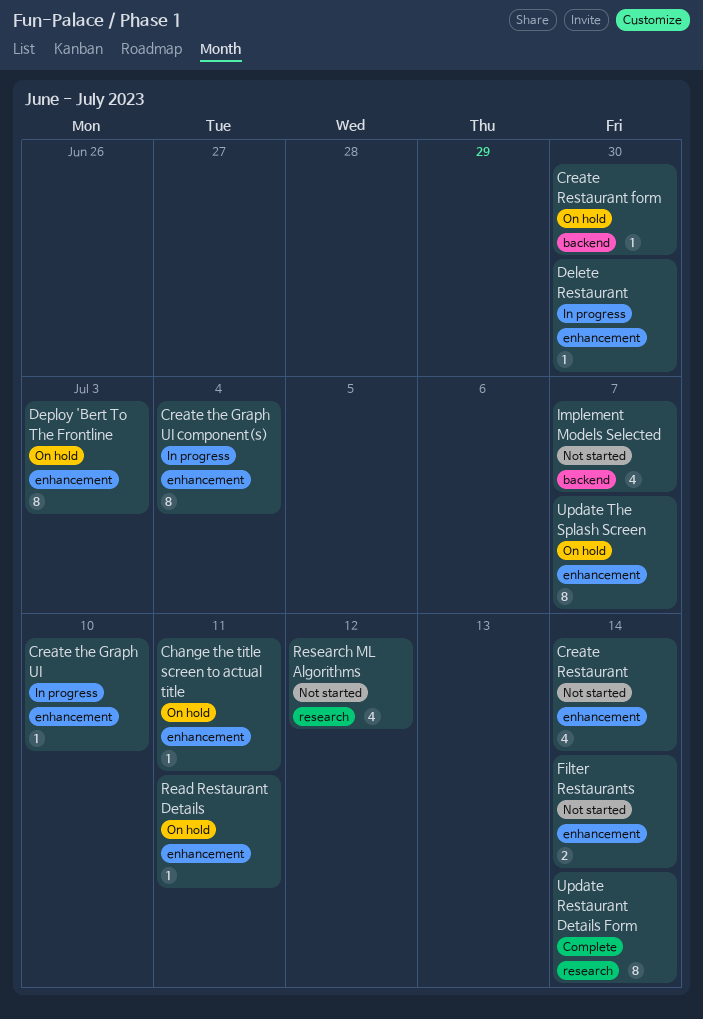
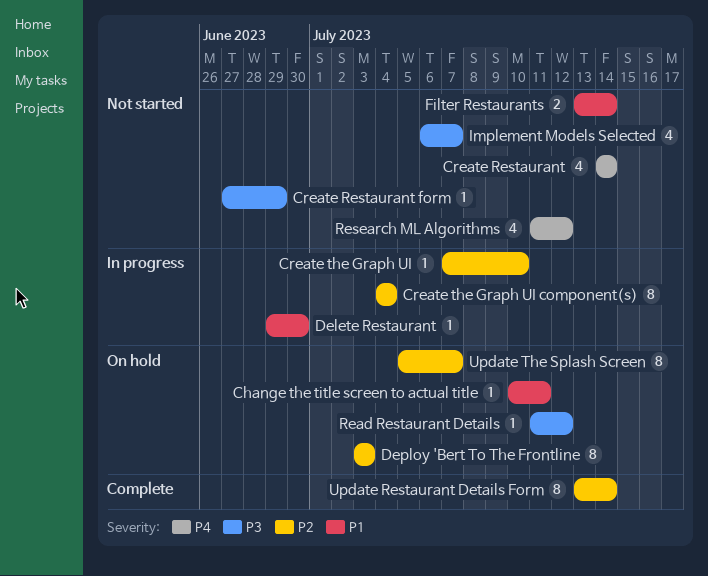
Create Restaurant form, status: On hold -> Not started
Create Restaurant form, due: Jun 30 -> Jun 29
Read Restaurant Details, due: Jul 11 -> Jul 12

